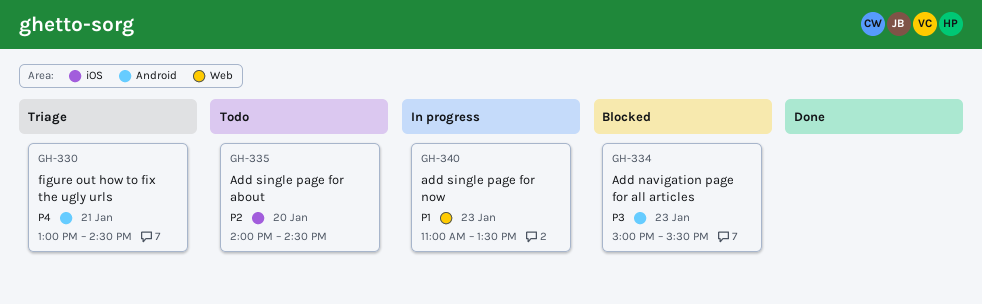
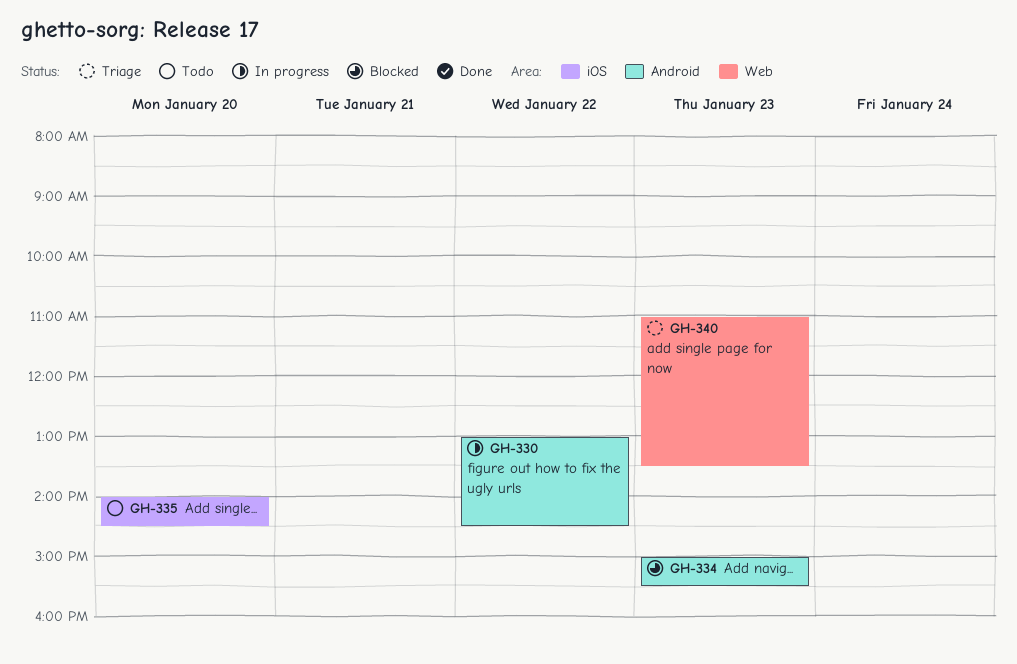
GH-330, status: Triage -> In progress
GH-330, day: Jan 21 -> Jan 22
GH-340, status: In progress -> Triage

